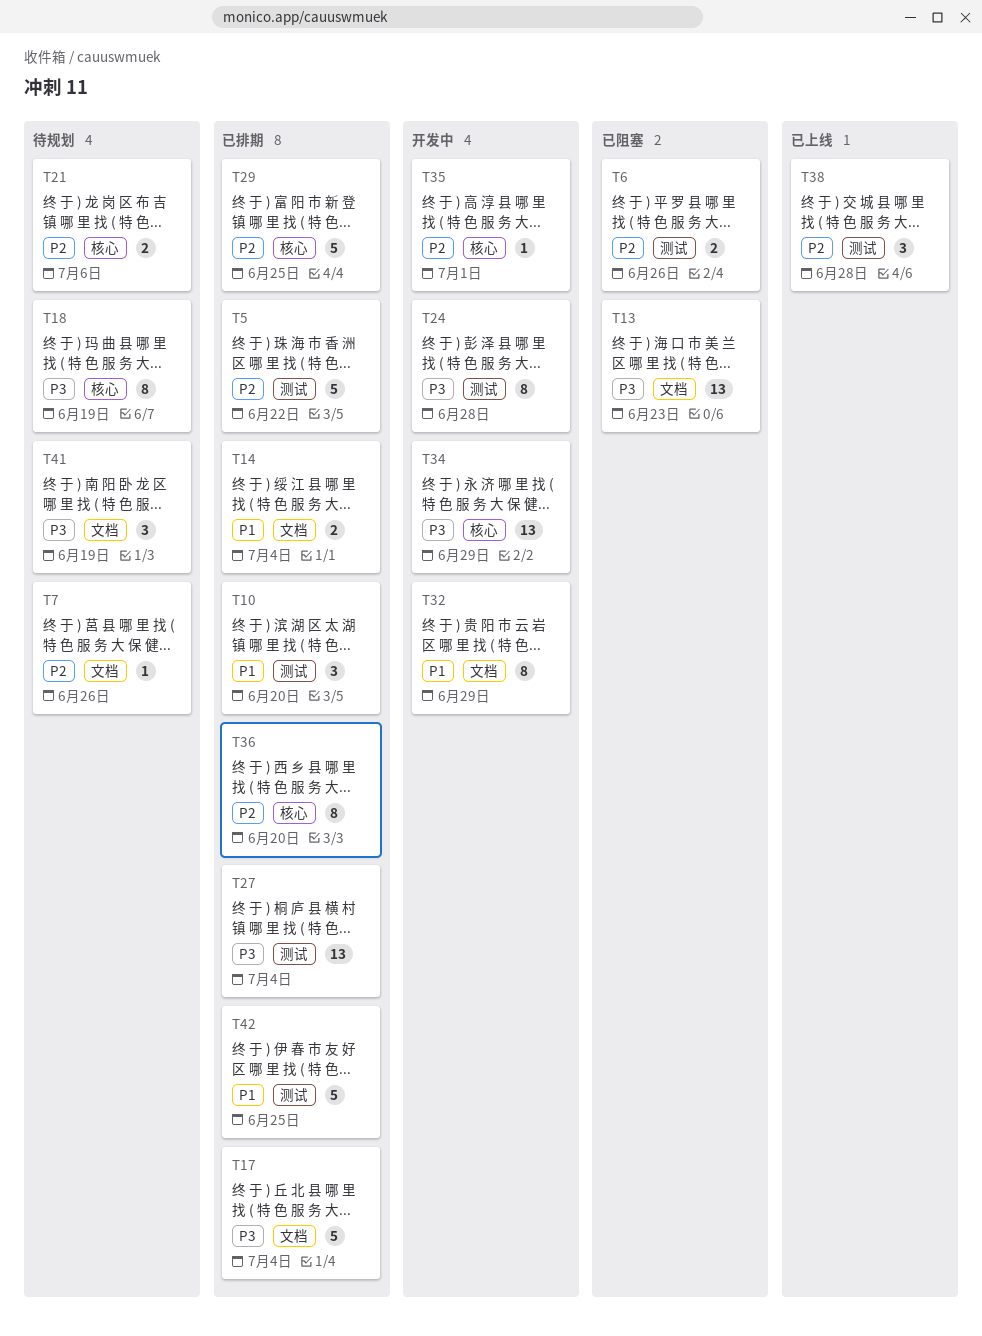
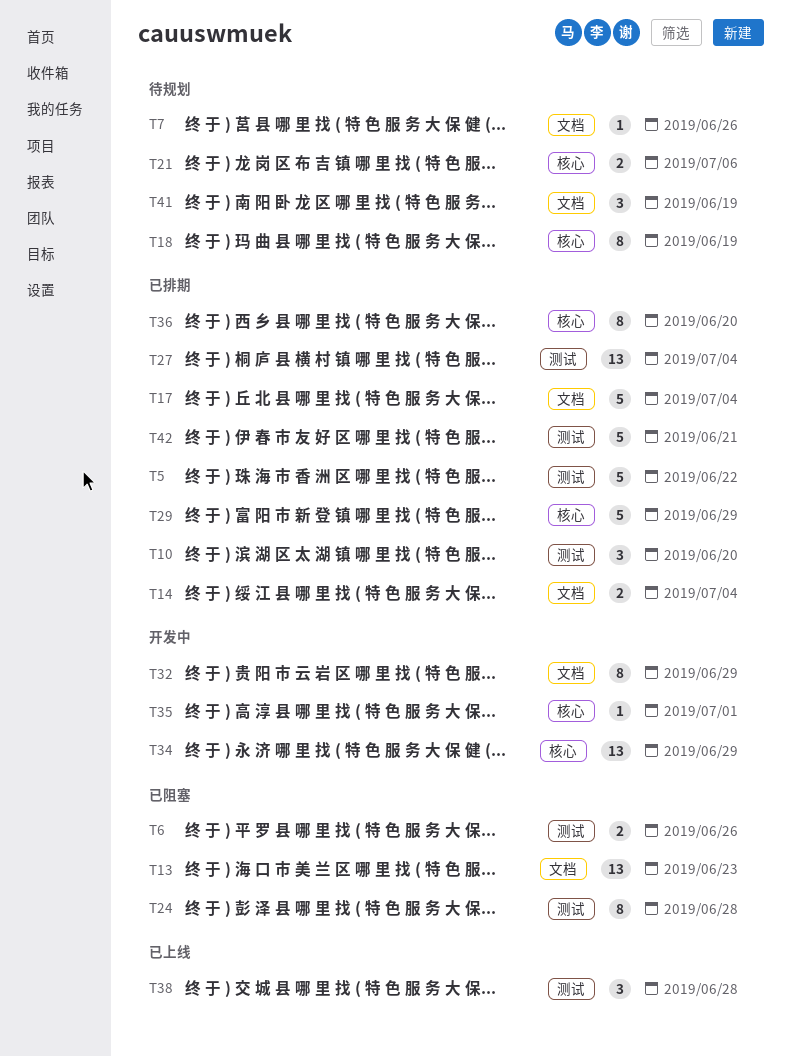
T24, status: 开发中 -> 已阻塞
T29, due: Jun 25 -> Jun 29
T42, due: Jun 25 -> Jun 21

